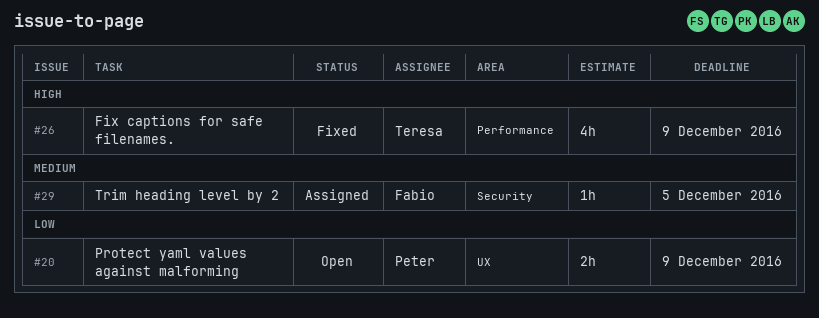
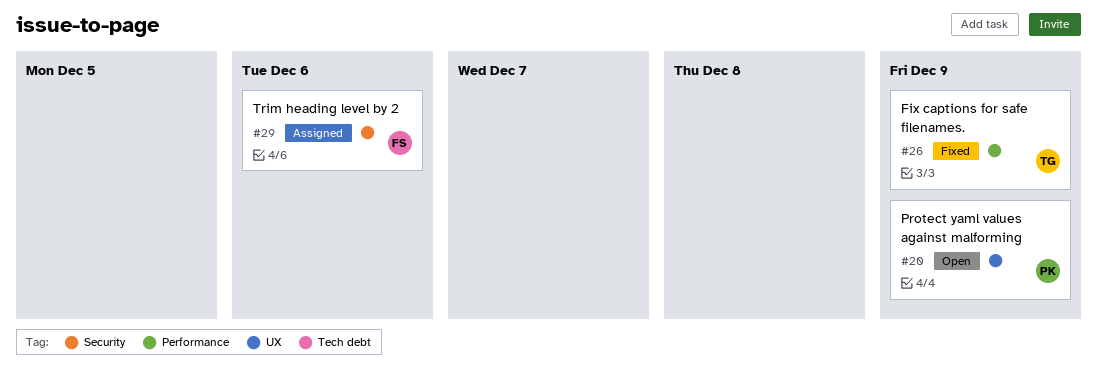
#29, due: Dec 5 -> Dec 6

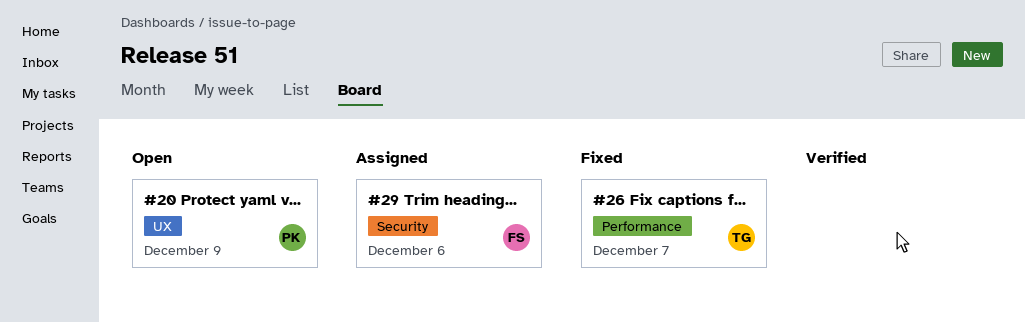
#26, due: Dec 9 -> Dec 7

